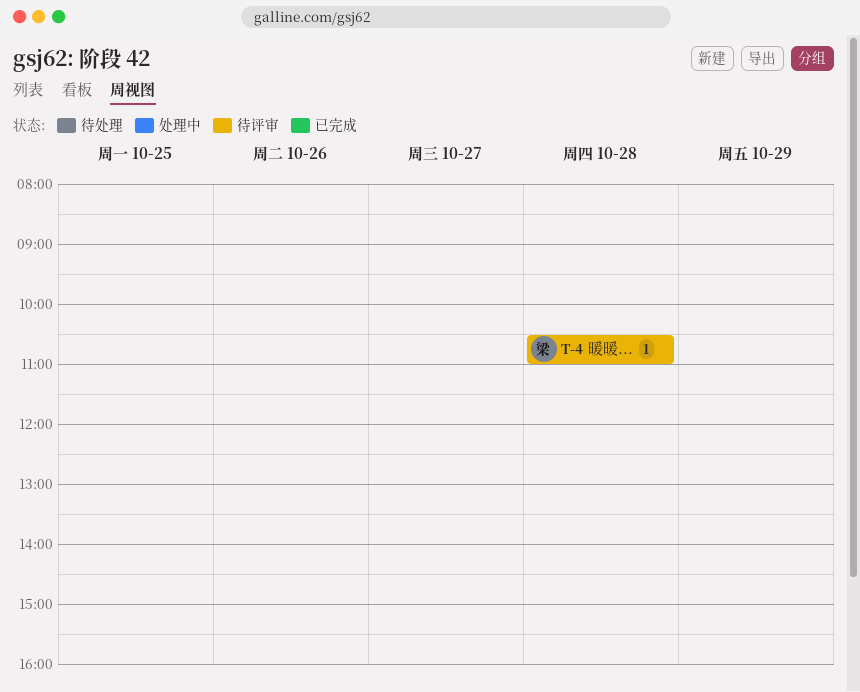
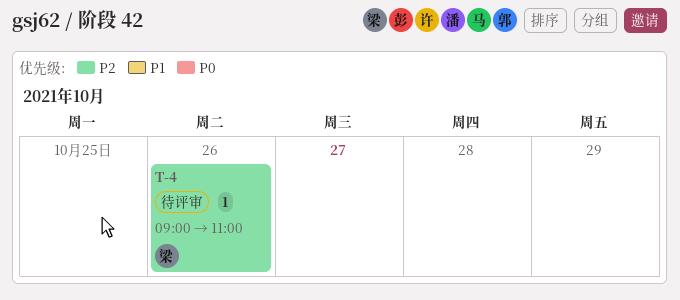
T-4, day: Oct 28 -> Oct 26
T-4, begins: 10:30 -> 09:00

